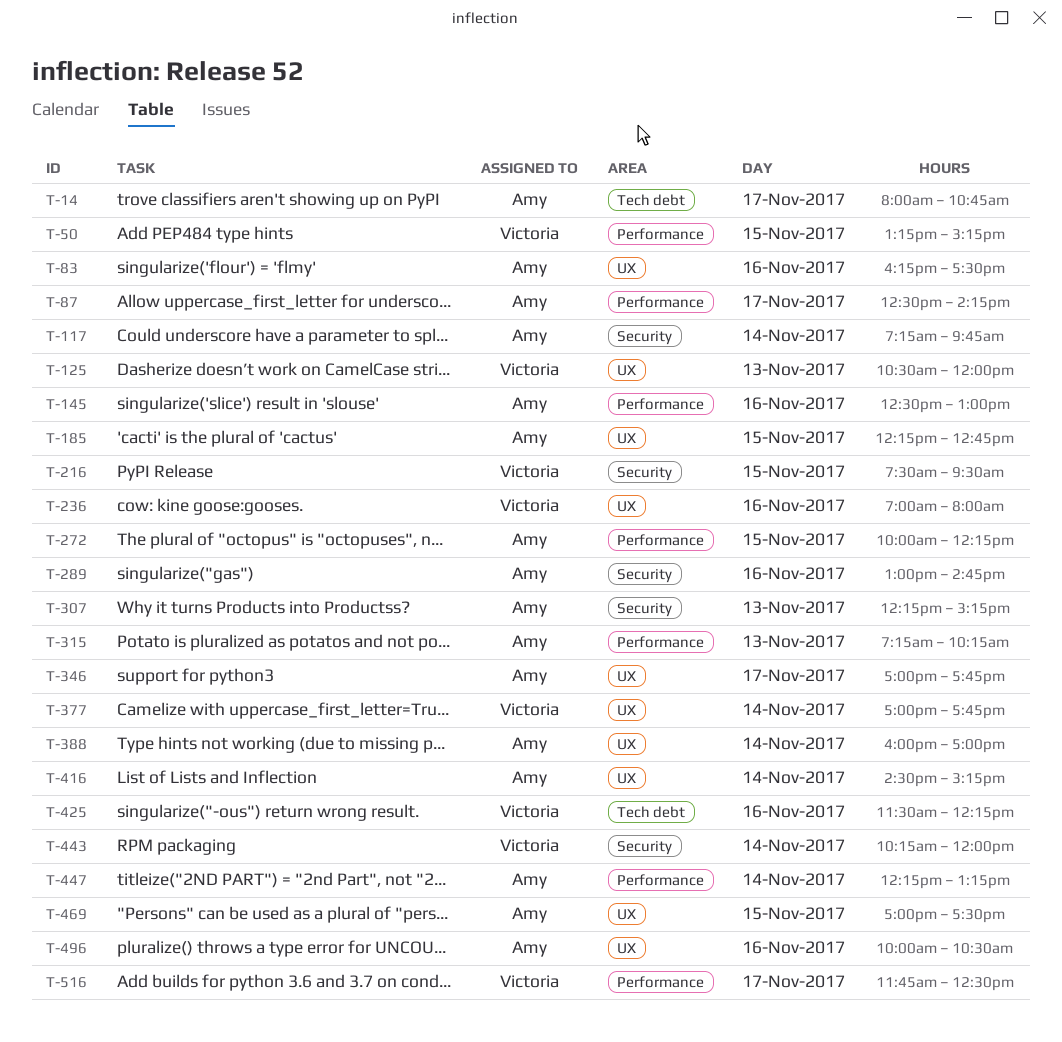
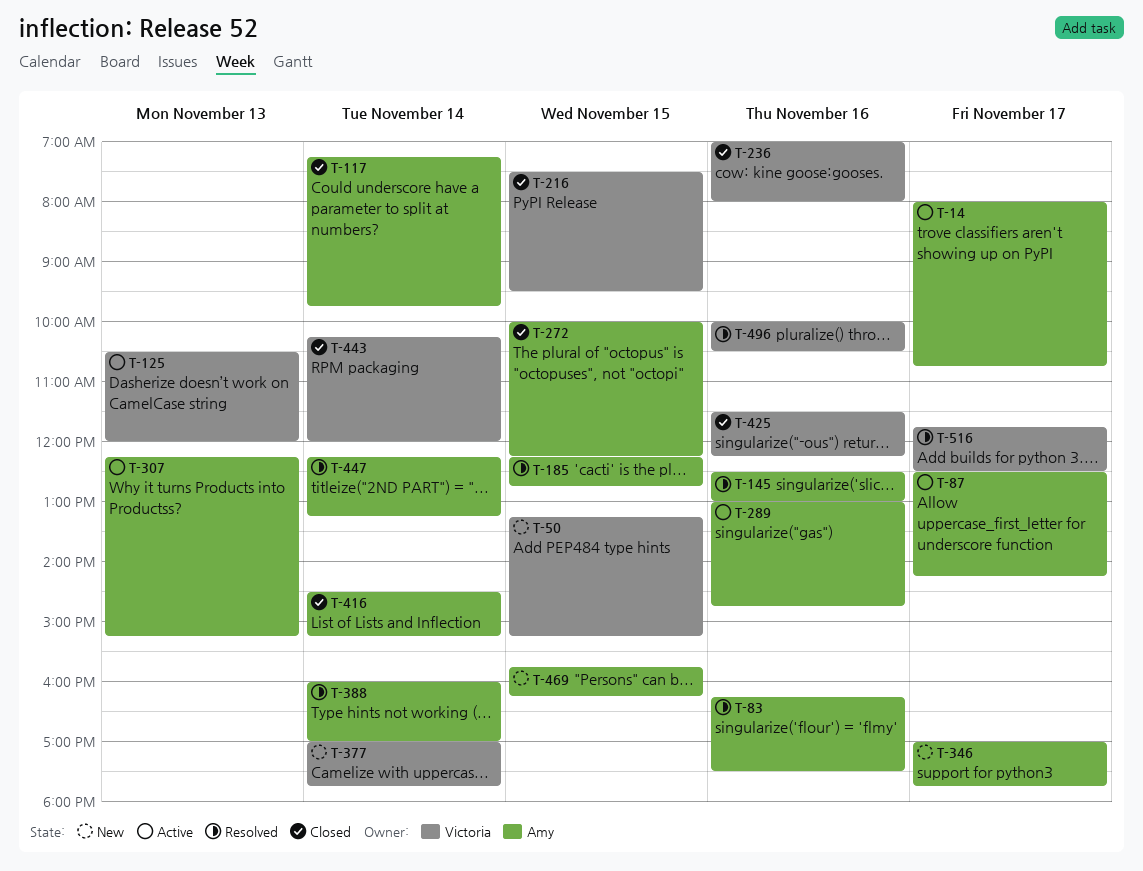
T-315: present -> none
T-469, begins: 17:00 -> 15:45
T-469, ends: 17:30 -> 16:15
T-496, owner: Amy -> Victoria

